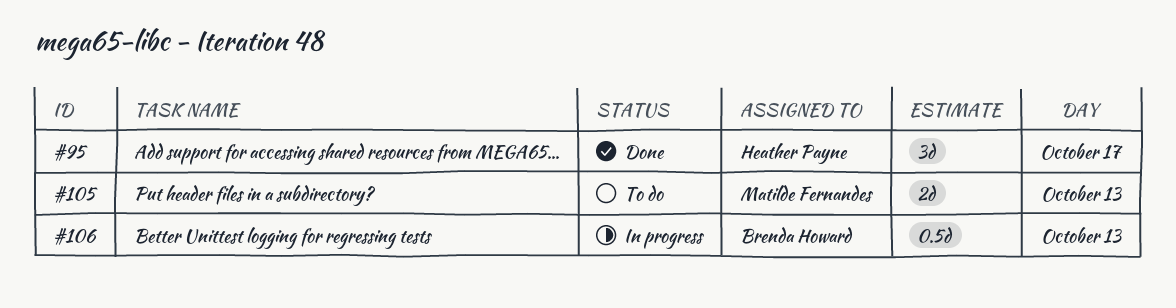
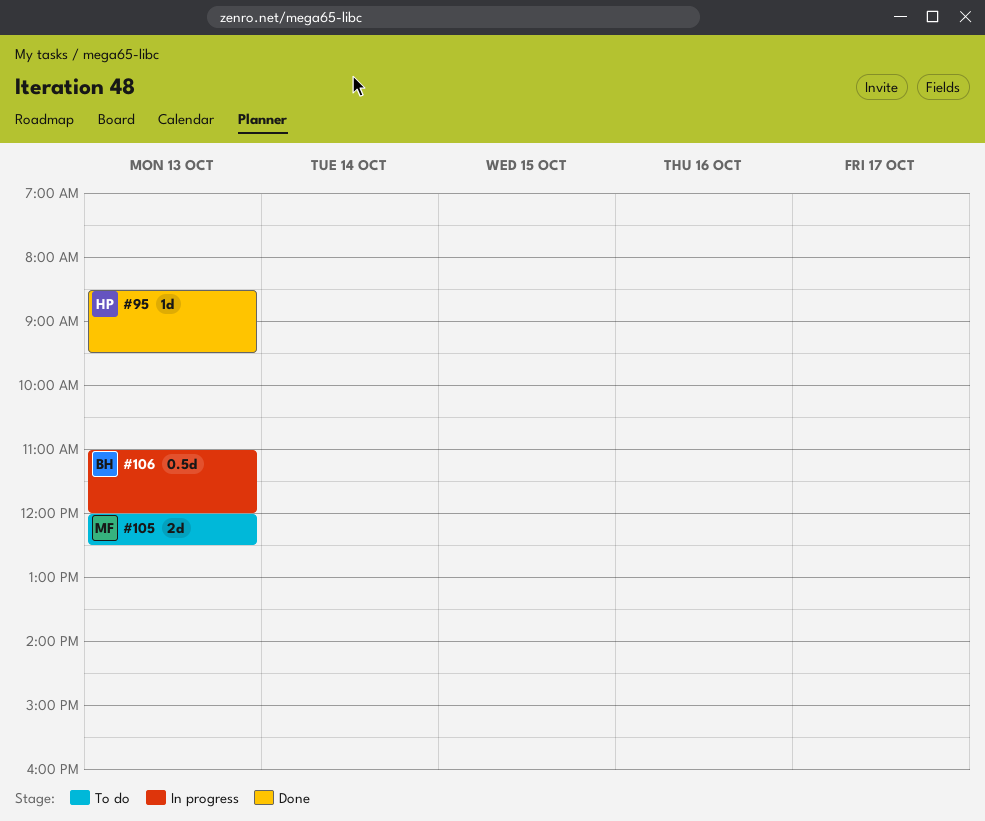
#95, estimate: 3d -> 1d
#95, day: Oct 17 -> Oct 13

